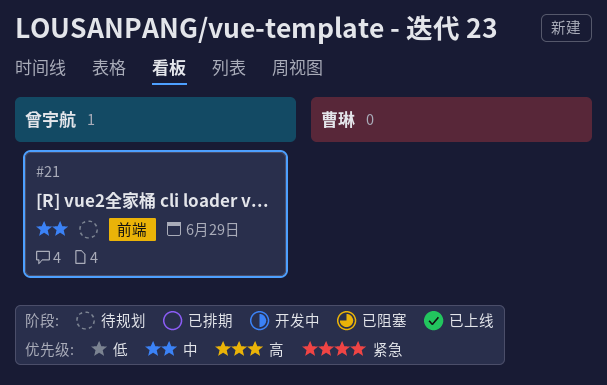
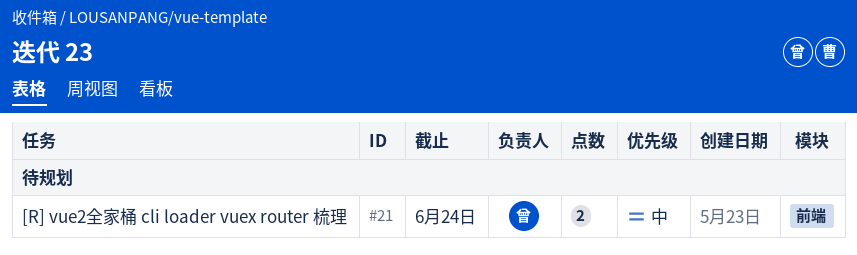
#21, due: Jun 29 -> Jun 24

